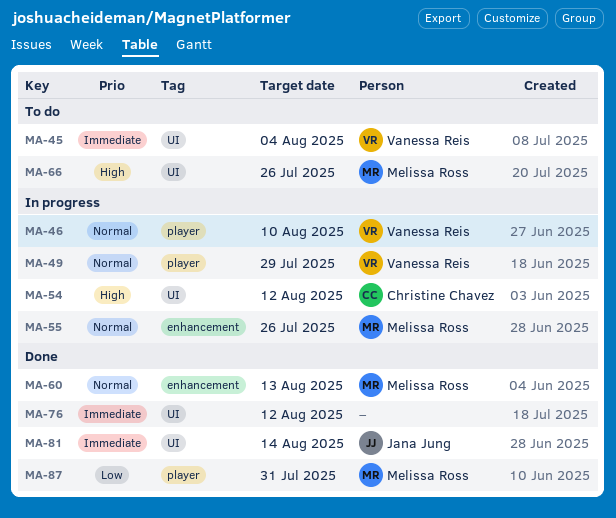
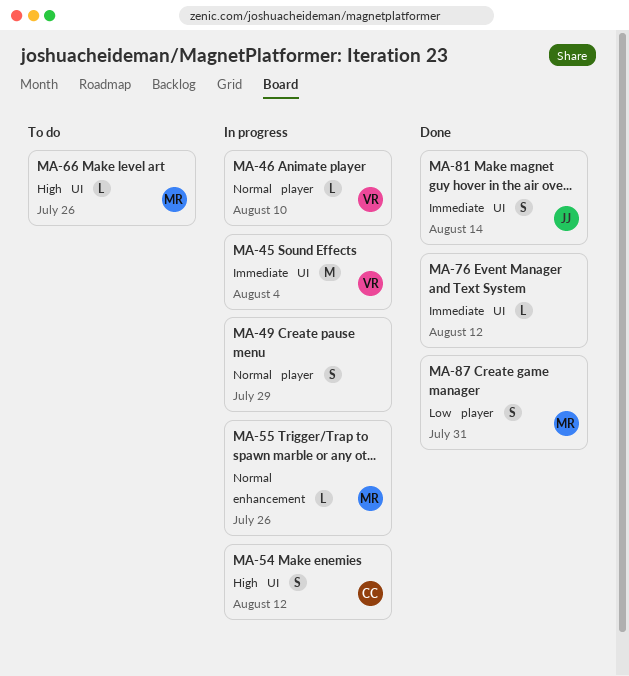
MA-45, status: To do -> In progress
MA-49, owner: Vanessa Reis -> none
MA-60: present -> none

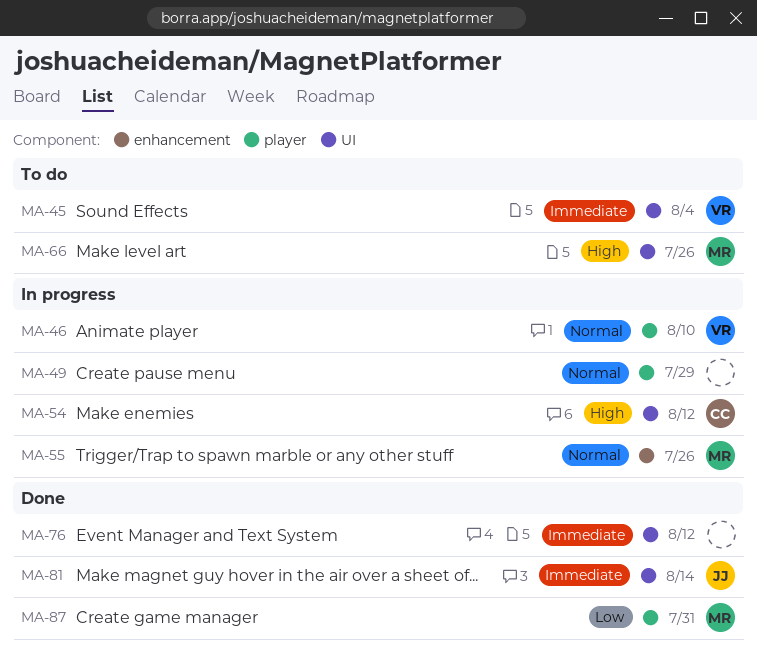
MA-45, status: In progress -> To do

